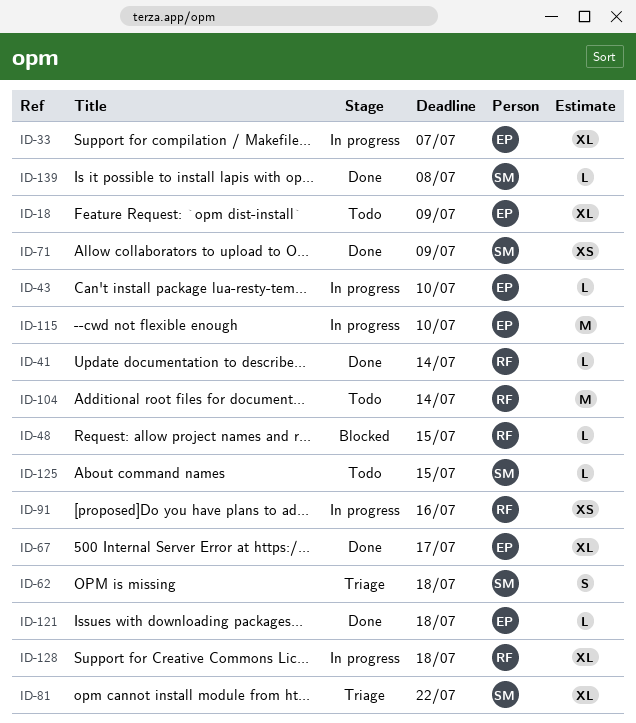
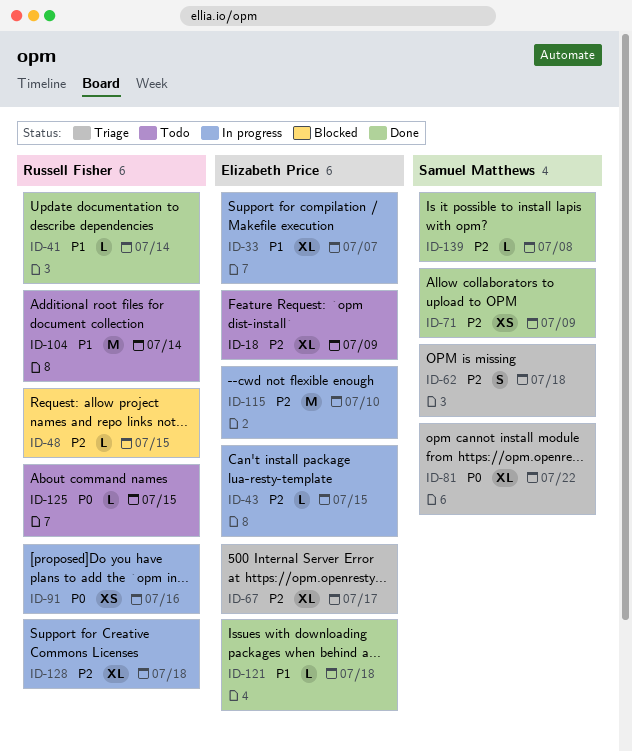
ID-43, due: Jul 10 -> Jul 15
ID-67, status: Done -> Triage
ID-125, owner: Samuel Matthews -> Russell Fisher

